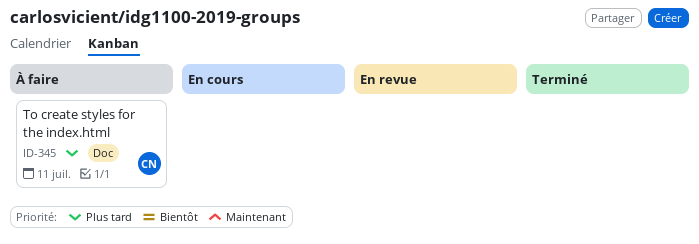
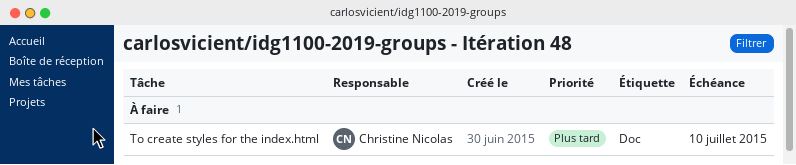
To create styles for the index.html, due: Jul 11 -> Jul 10

